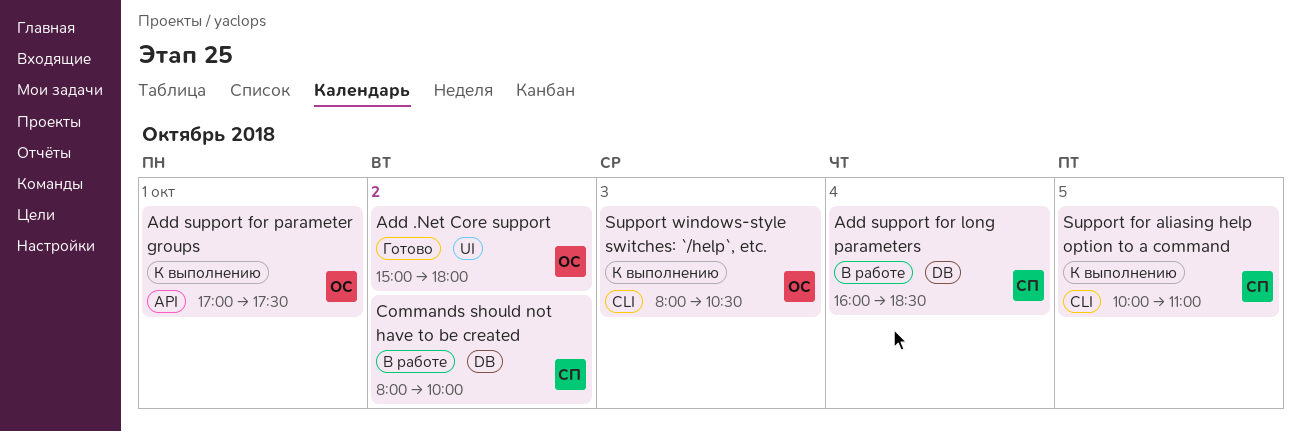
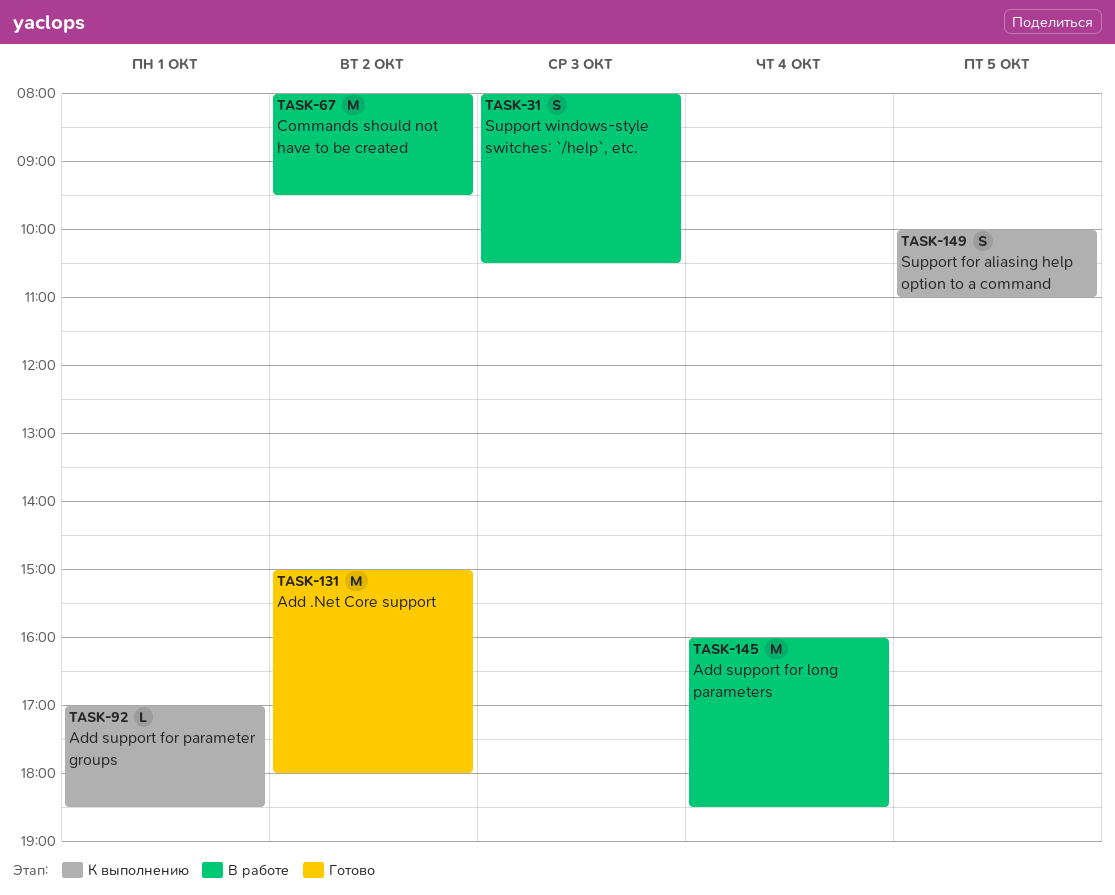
Add support for parameter groups, ends: 17:30 -> 18:30
Commands should not have to be created, ends: 10:00 -> 09:30
Support windows-style switches: `/help`, etc., status: К выполнению -> В работе

